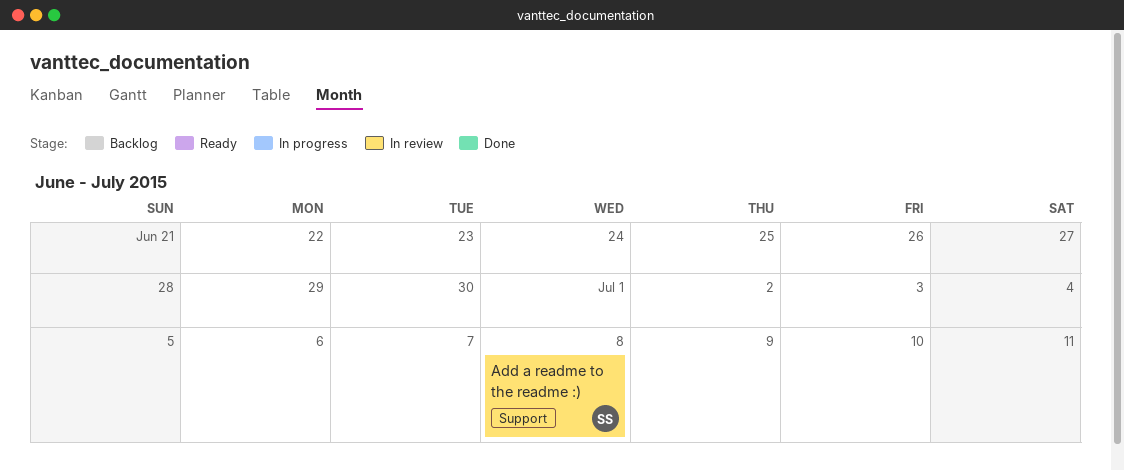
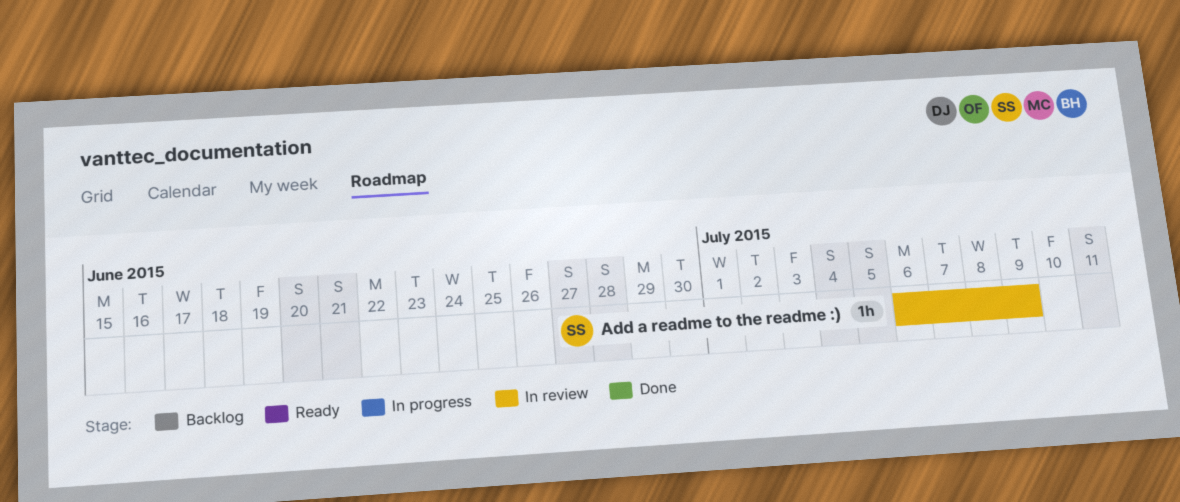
Add a readme to the readme :), due: Jul 8 -> Jul 9

